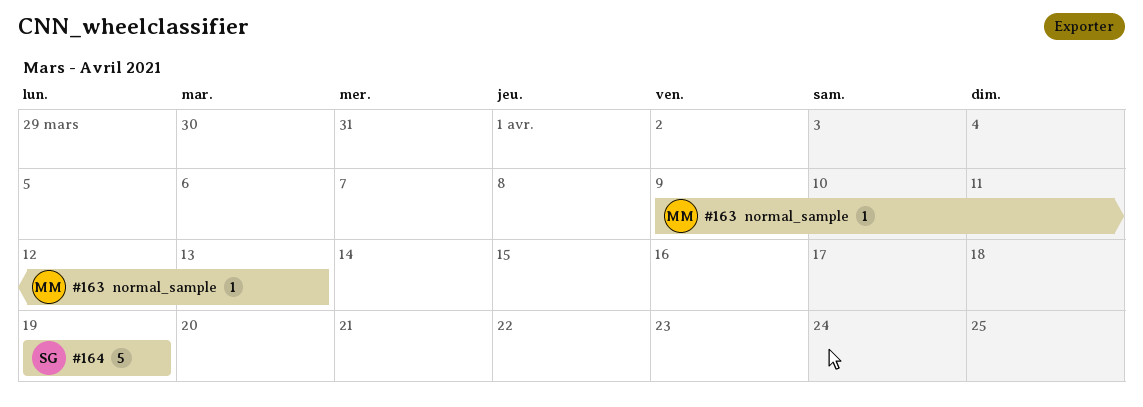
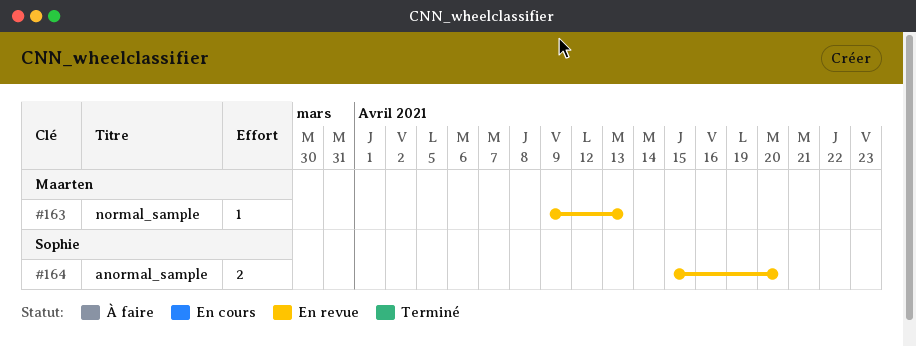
#164, estimate: 5 -> 2
#164, start: Apr 19 -> Apr 15
#164, due: Apr 19 -> Apr 20

